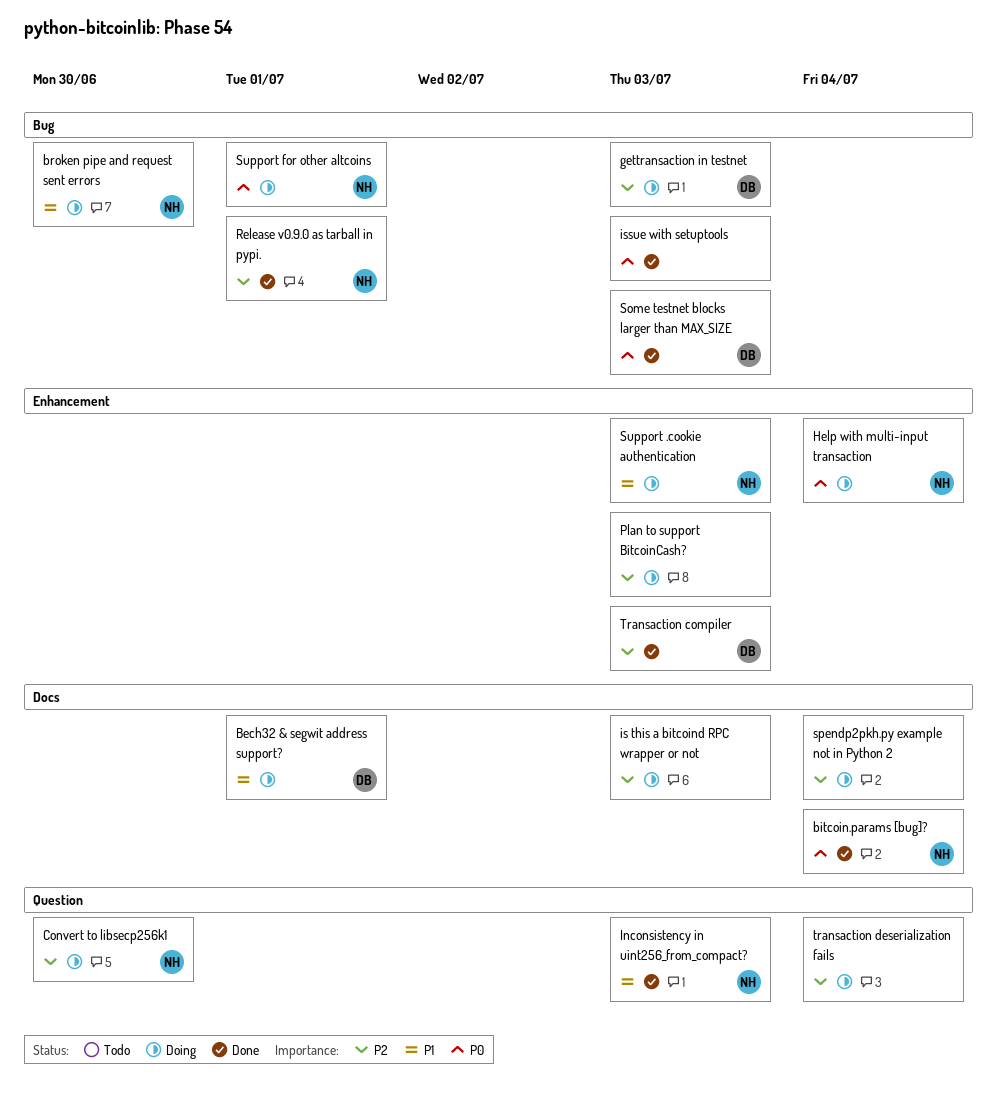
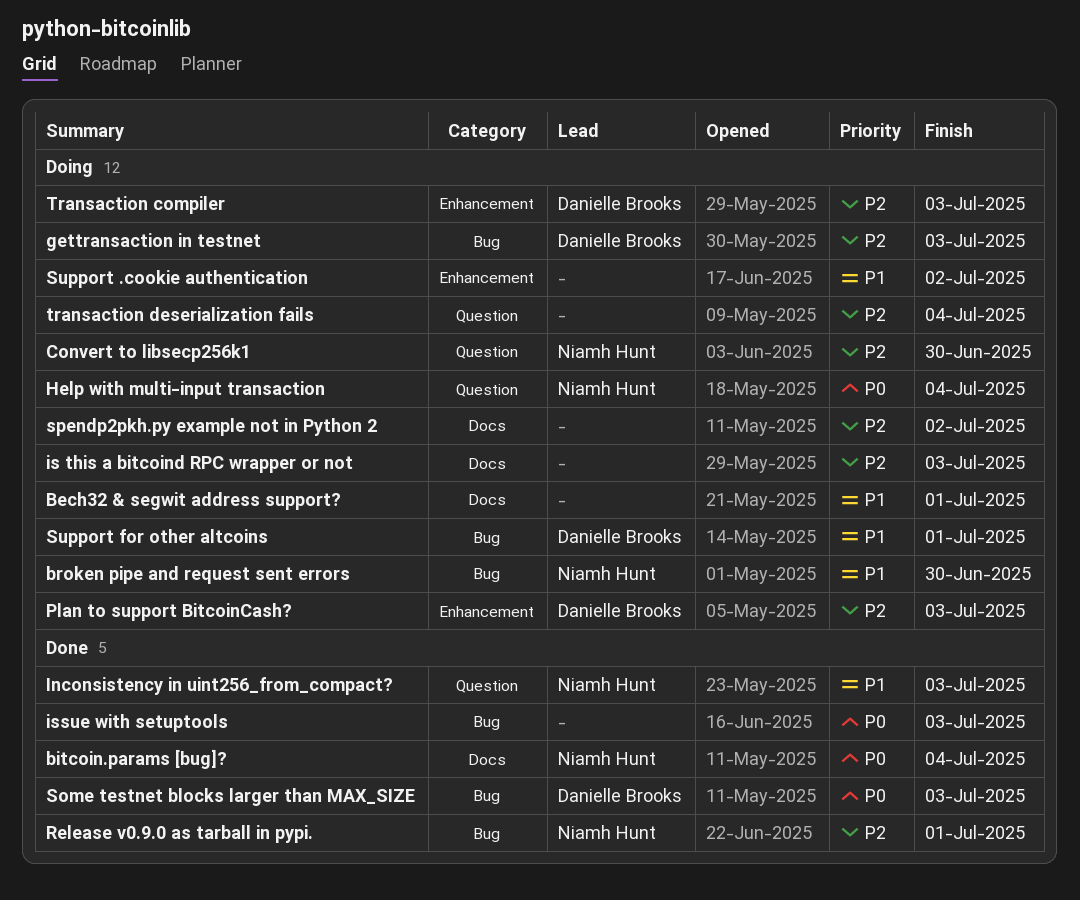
Bech32 & segwit address support?, owner: Danielle Brooks -> none
Help with multi-input transaction, label: Enhancement -> Question
Plan to support BitcoinCash?, owner: none -> Danielle Brooks
spendp2pkh.py example not in Python 2, due: Jul 4 -> Jul 2
Support .cookie authentication, owner: Niamh Hunt -> none
Support .cookie authentication, due: Jul 3 -> Jul 2
Support for other altcoins, owner: Niamh Hunt -> Danielle Brooks
Support for other altcoins, priority: P0 -> P1
Transaction compiler, status: Done -> Doing

